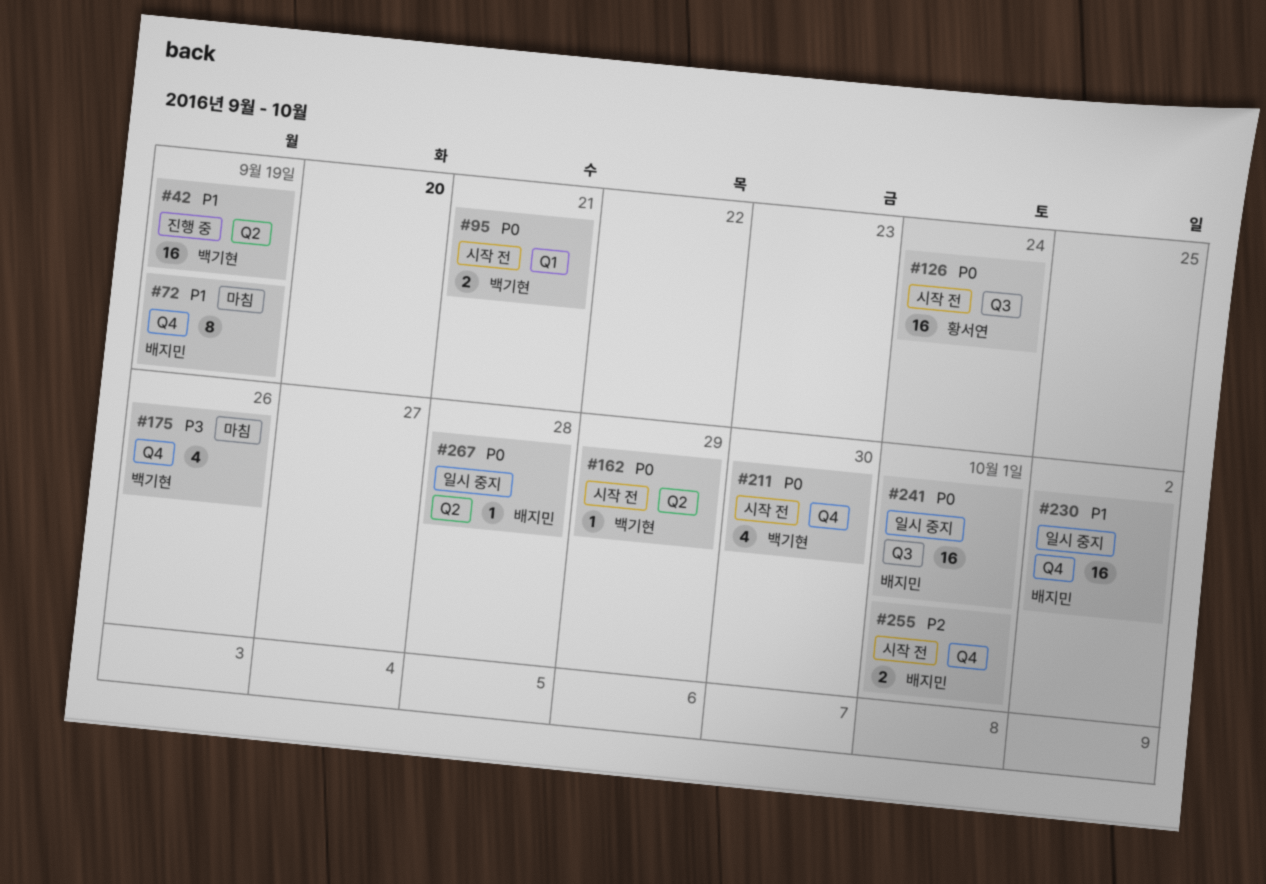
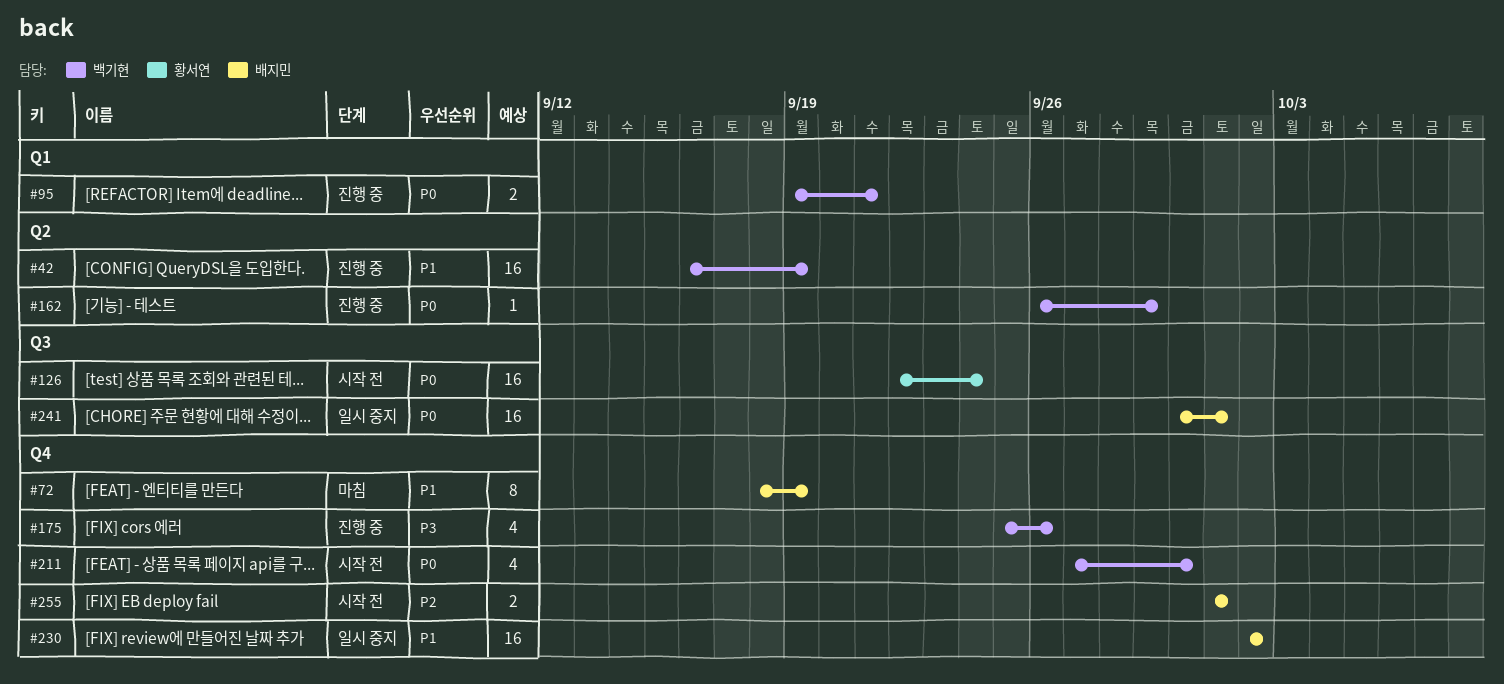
#95, status: 시작 전 -> 진행 중
#162, status: 시작 전 -> 진행 중
#175, status: 마침 -> 진행 중
#267: present -> none

